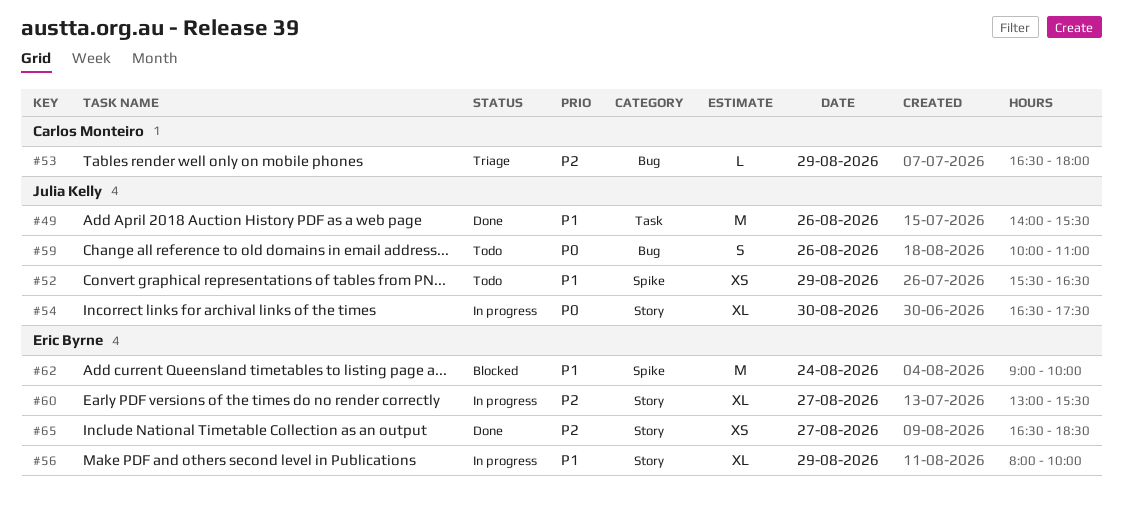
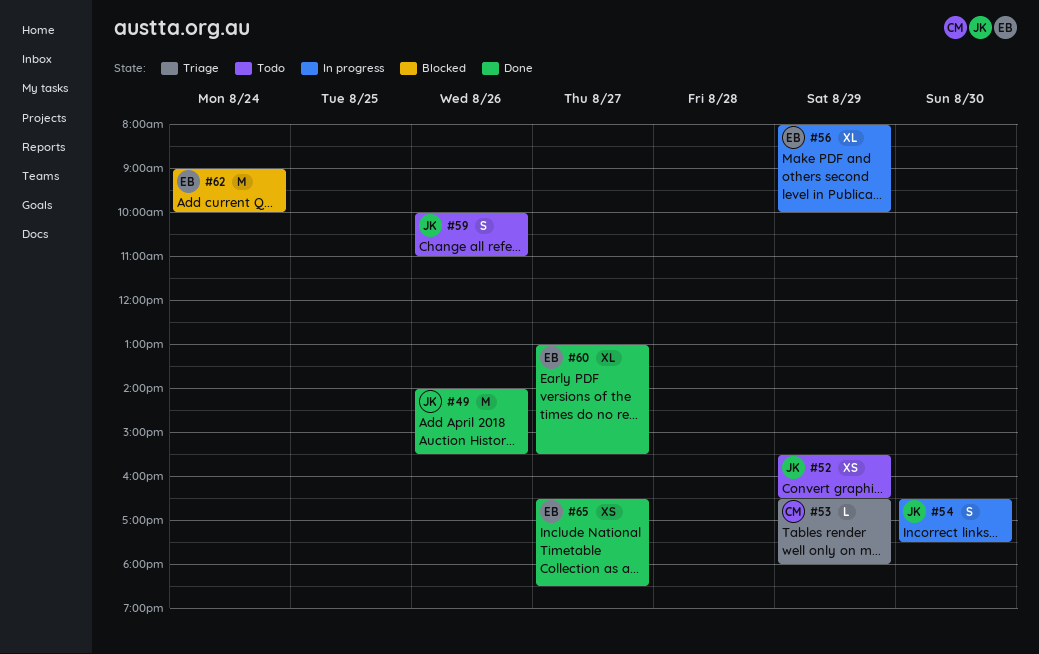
#54, estimate: XL -> S
#60, status: In progress -> Done

